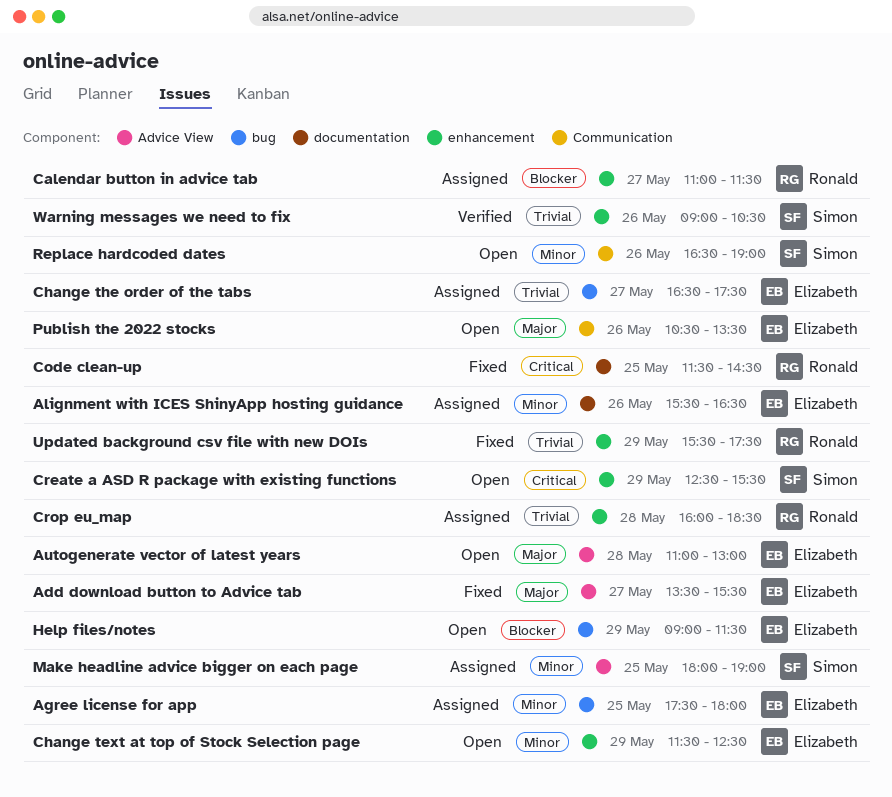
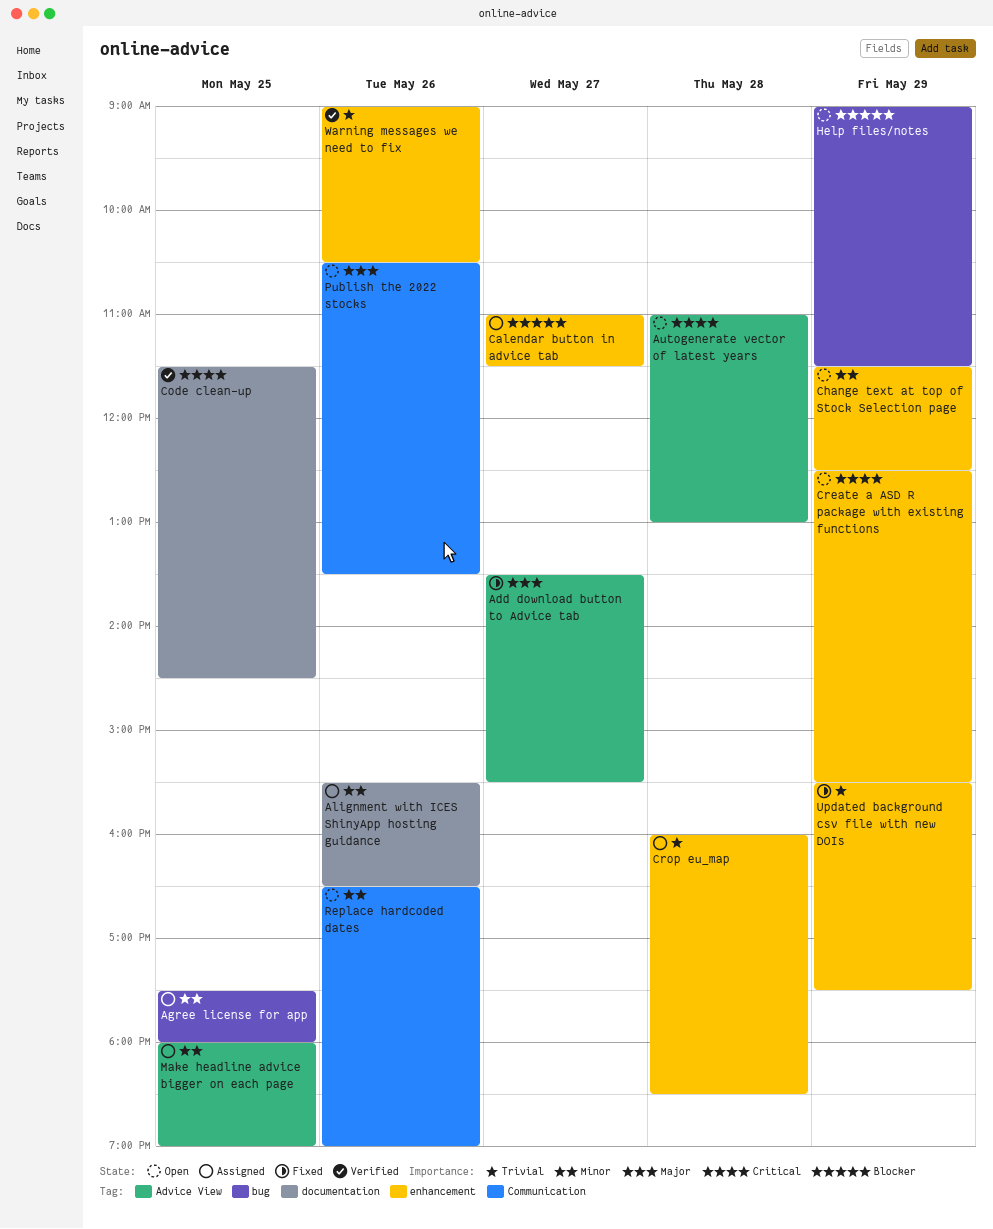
Autogenerate vector of latest years, priority: Major -> Critical
Change the order of the tabs: present -> none
Code clean-up, status: Fixed -> Verified

